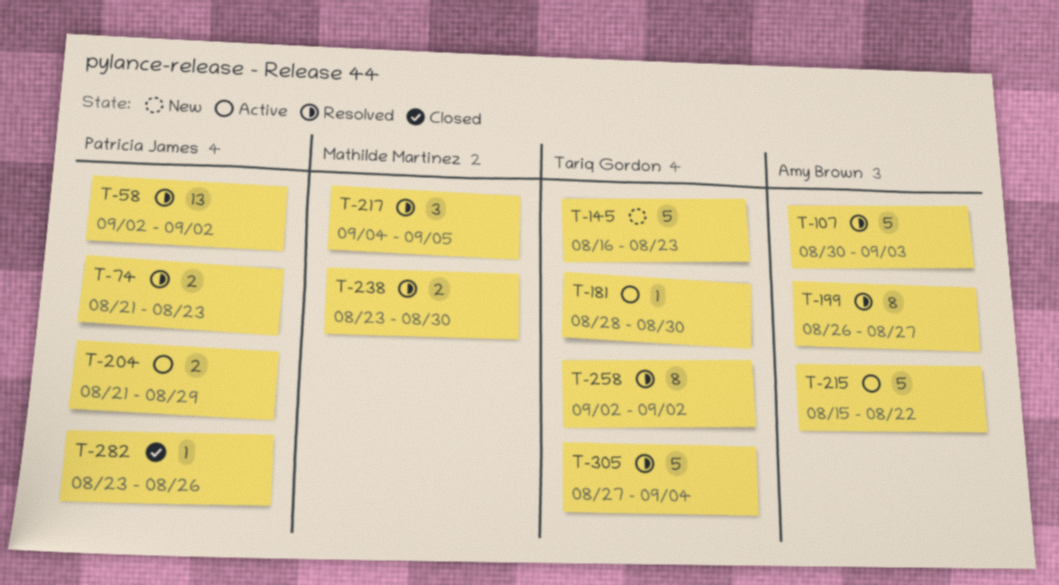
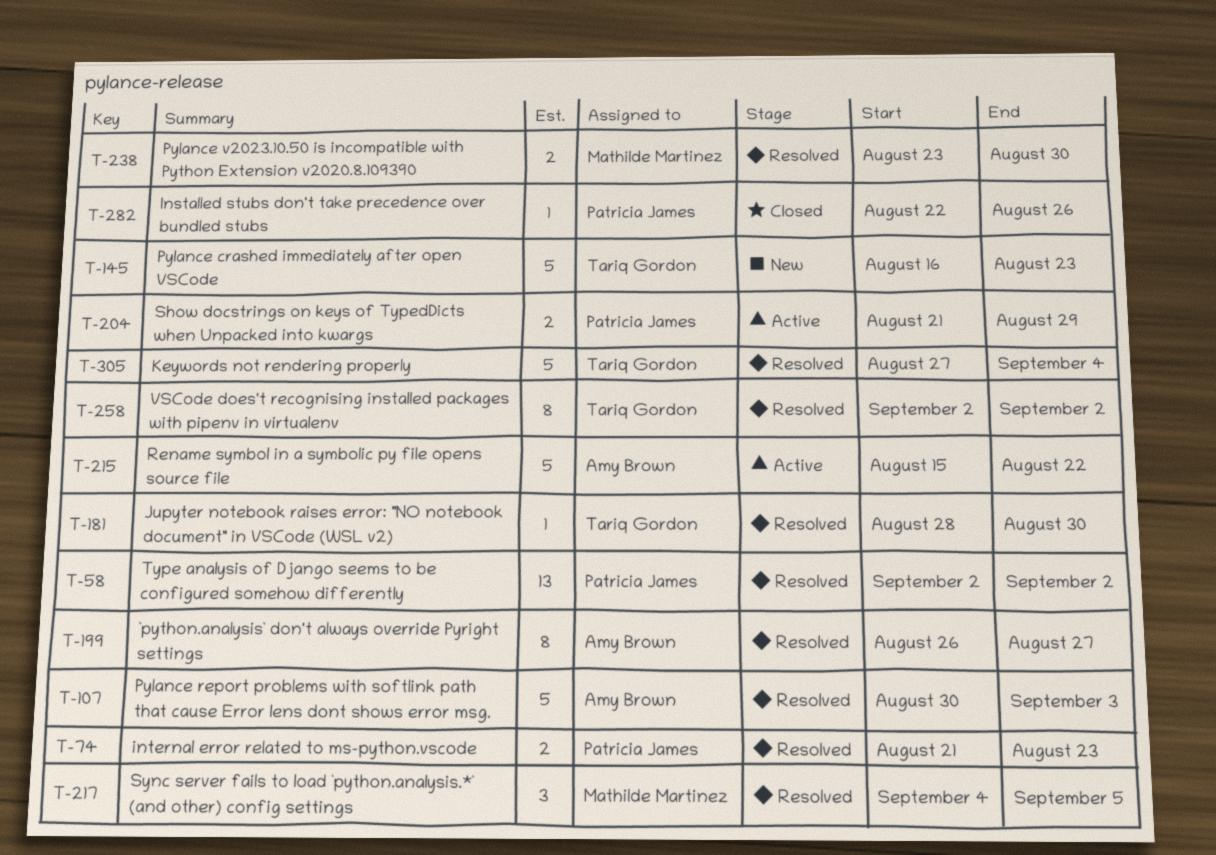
T-181, status: Active -> Resolved
T-282, start: Aug 23 -> Aug 22

